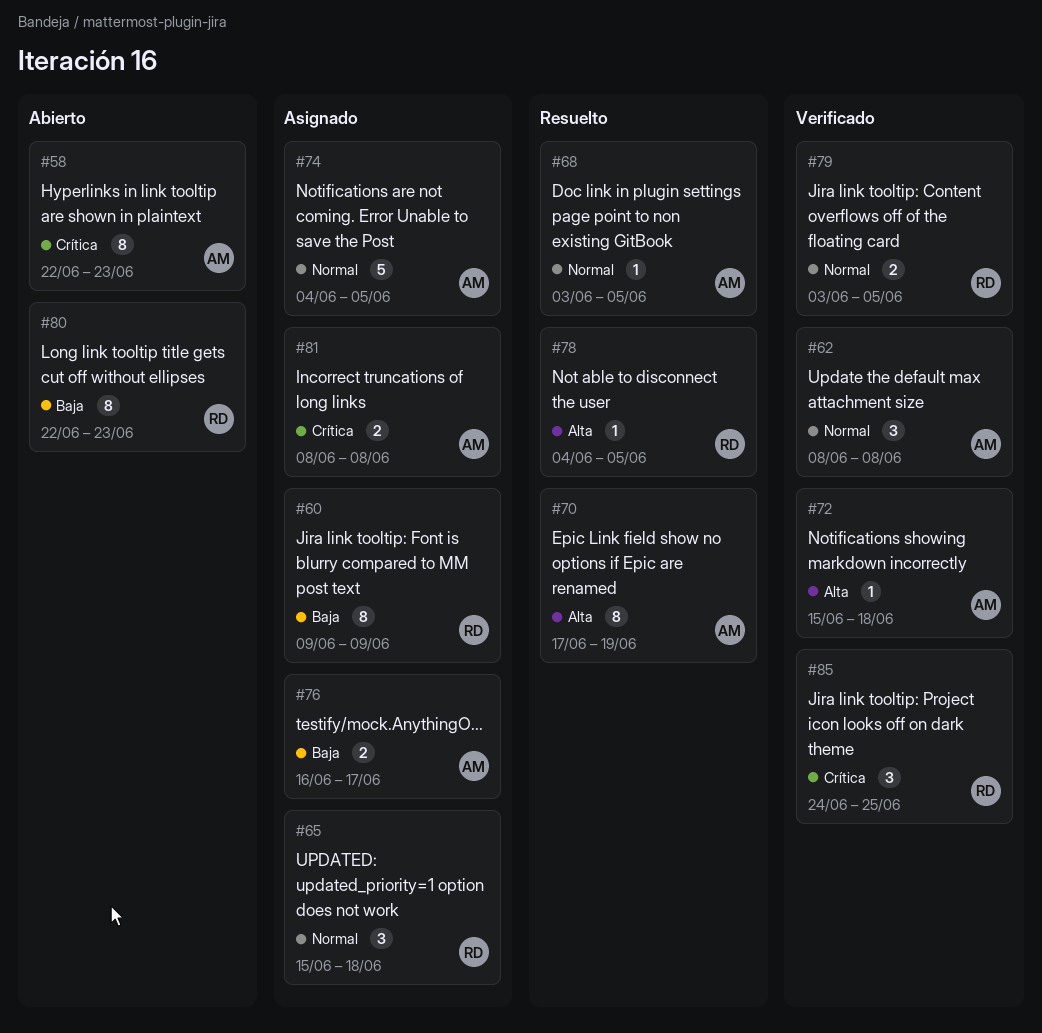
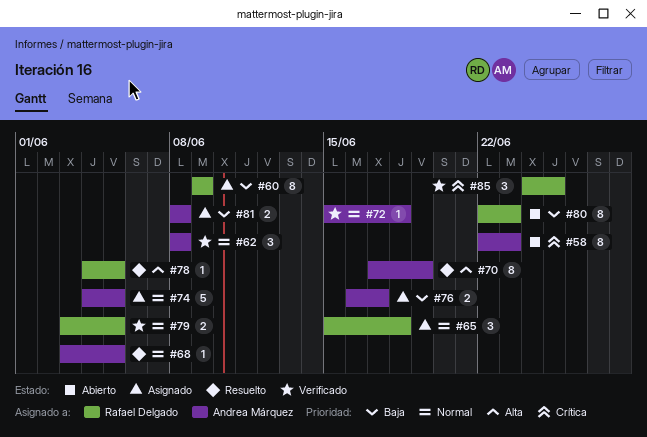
#72, priority: Alta -> Normal
#81, priority: Crítica -> Baja

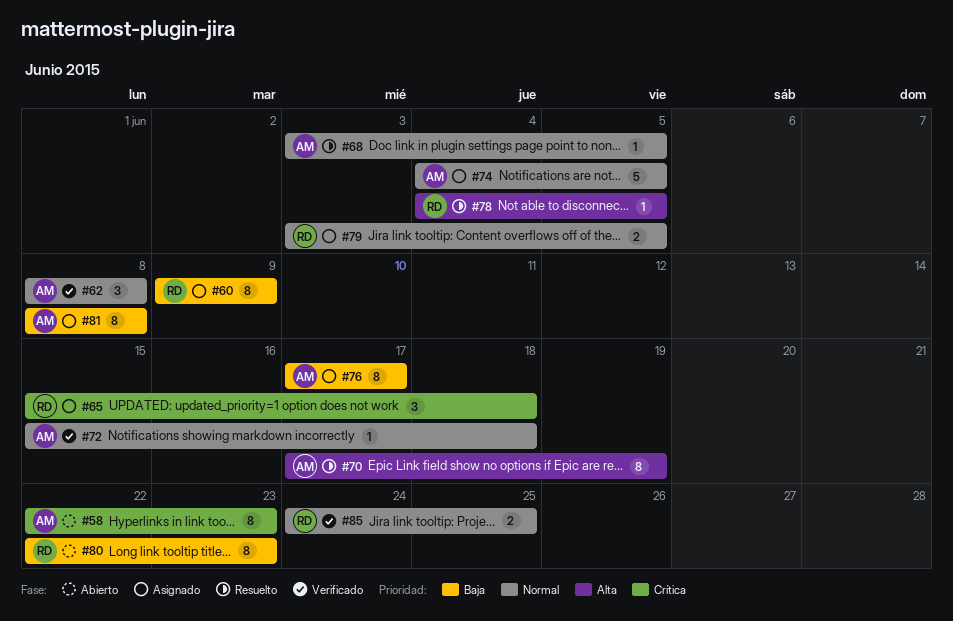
#65, priority: Normal -> Crítica
#76, estimate: 2 -> 8
#76, start: Jun 16 -> Jun 17
#79, status: Verificado -> Asignado
#81, estimate: 2 -> 8
#85, priority: Crítica -> Normal
#85, estimate: 3 -> 2

